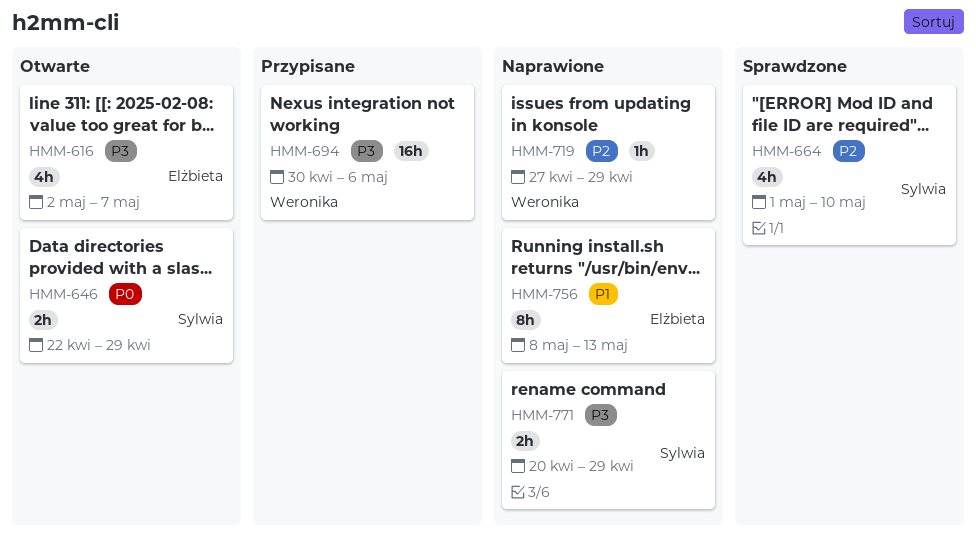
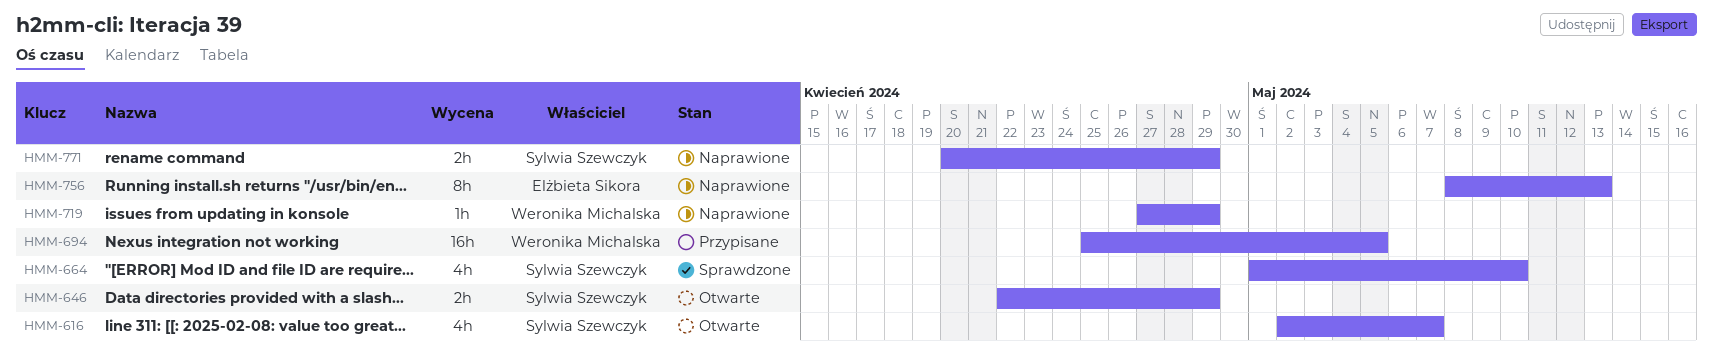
HMM-616, owner: Elżbieta Sikora -> Sylwia Szewczyk
HMM-694, start: Apr 30 -> Apr 25
HMM-694, due: May 6 -> May 5

